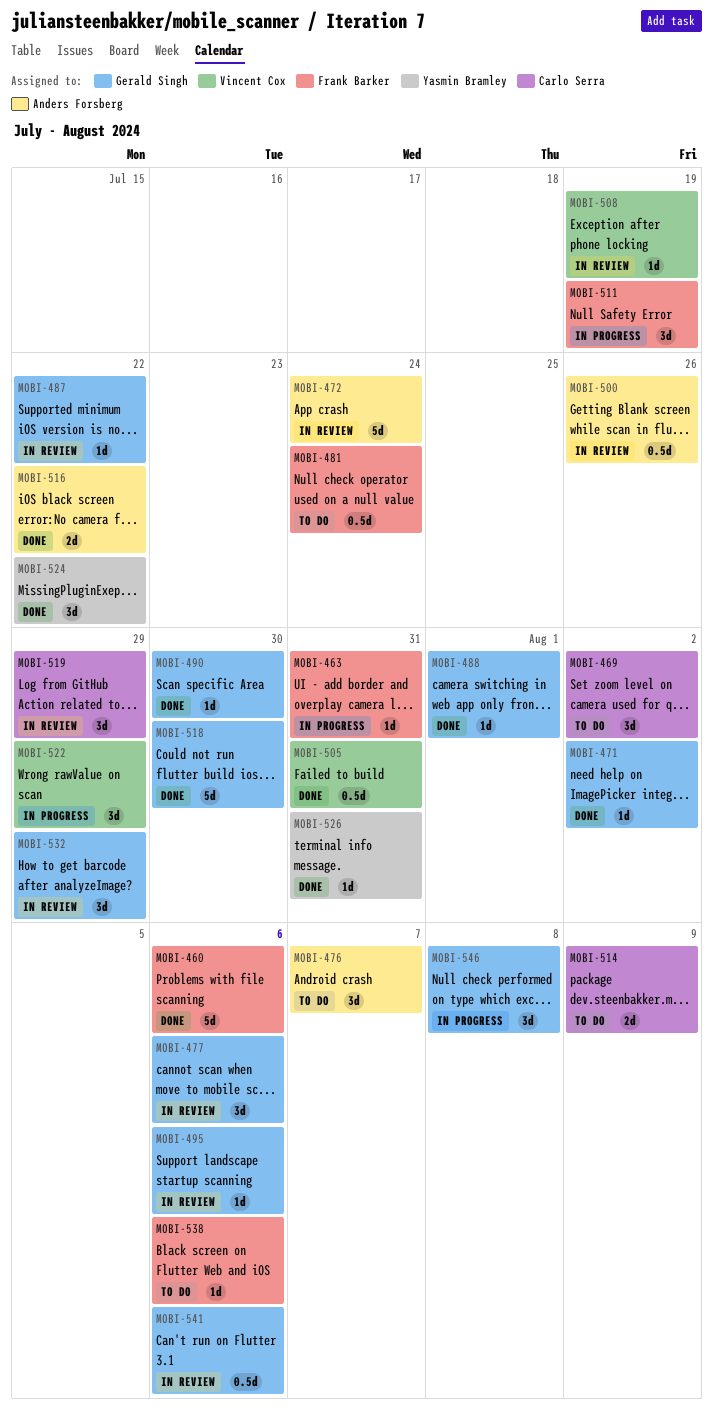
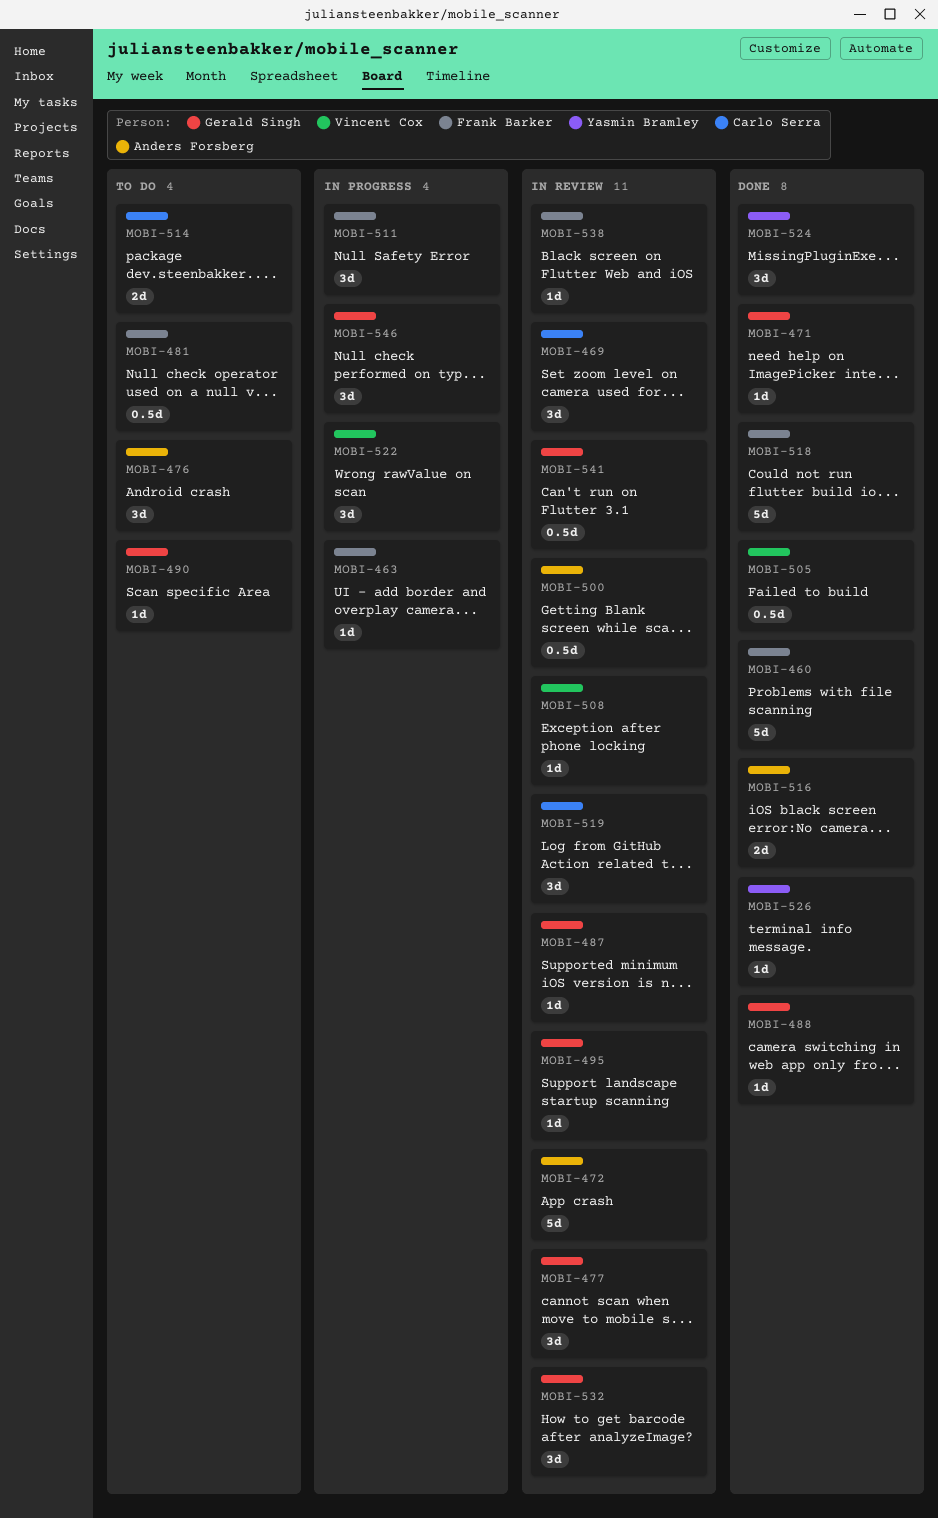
MOBI-469, status: To do -> In review
MOBI-490, status: Done -> To do
MOBI-518, owner: Gerald Singh -> Frank Barker
MOBI-538, status: To do -> In review

